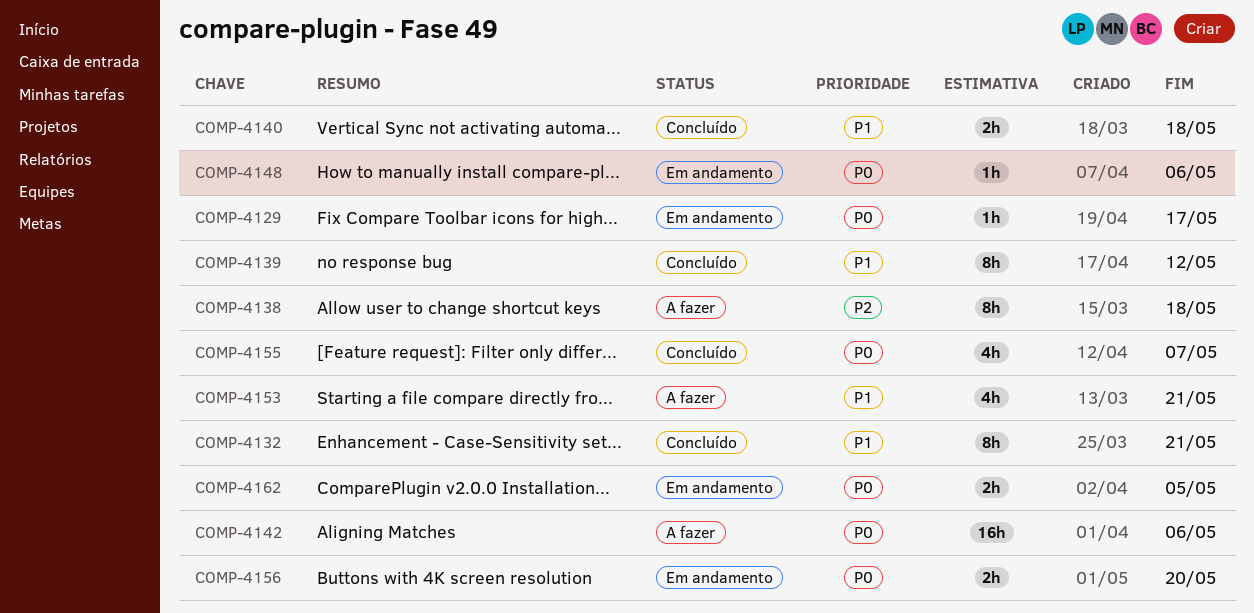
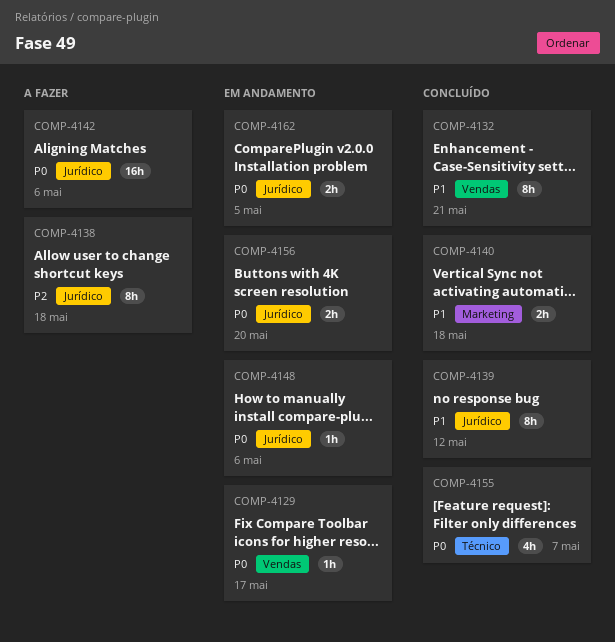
COMP-4153: present -> none

